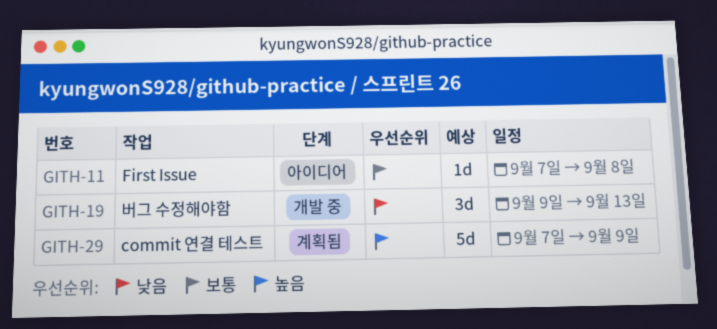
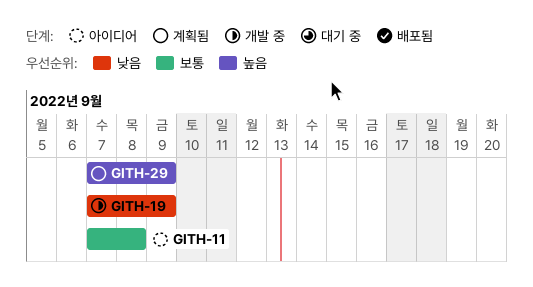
GITH-19, start: Sep 9 -> Sep 7
GITH-19, due: Sep 13 -> Sep 9

